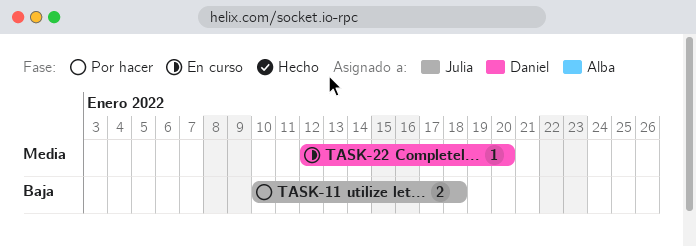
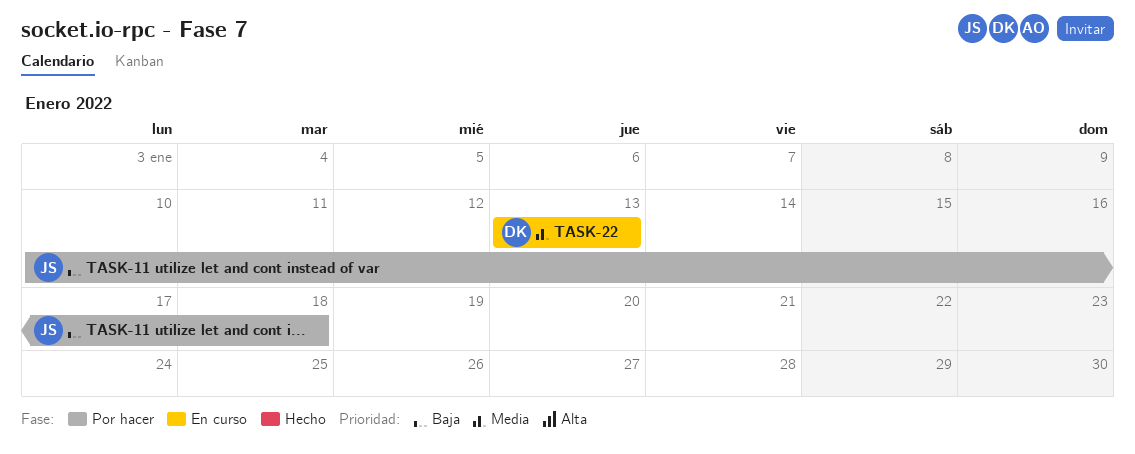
TASK-22, start: Jan 12 -> Jan 13
TASK-22, due: Jan 20 -> Jan 13

